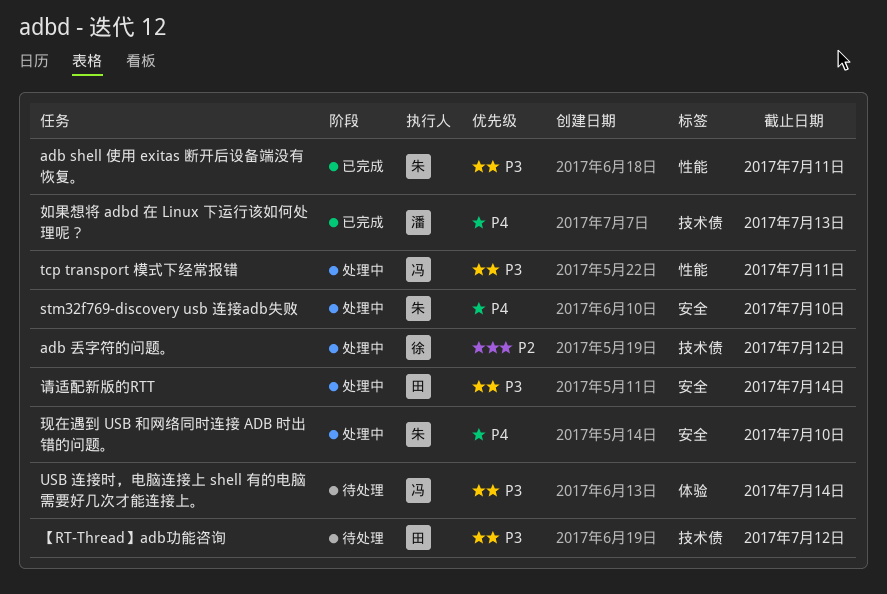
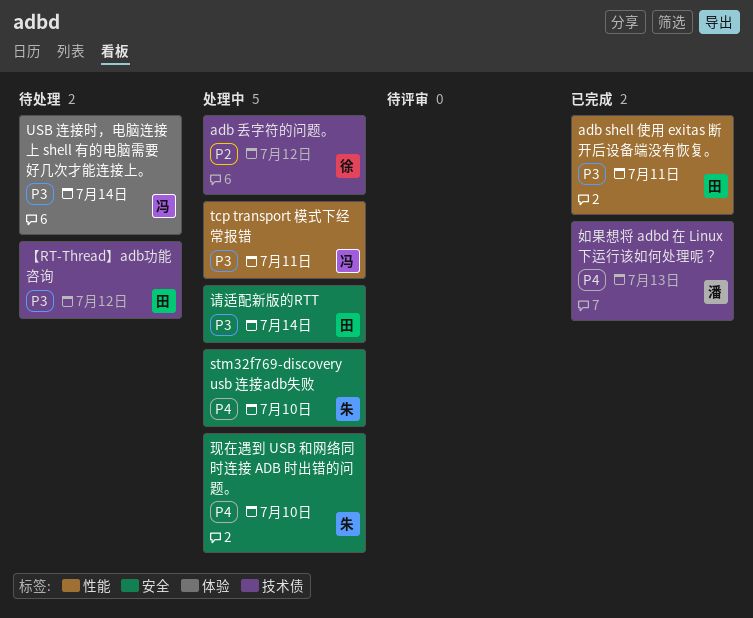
adb shell 使用 exitas 断开后设备端没有恢复。, owner: 朱 -> 田

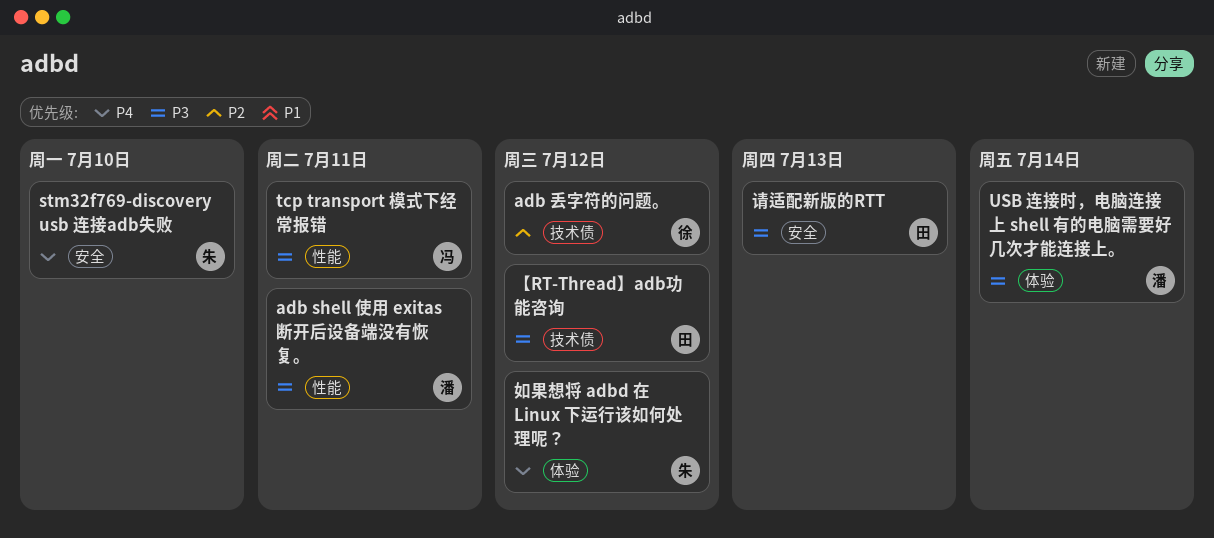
adb shell 使用 exitas 断开后设备端没有恢复。, owner: 田 -> 潘
USB 连接时，电脑连接上 shell 有的电脑需要好几次才能连接上。, owner: 冯 -> 潘
如果想将 adbd 在 Linux 下运行该如何处理呢？, owner: 潘 -> 朱
如果想将 adbd 在 Linux 下运行该如何处理呢？, label: 技术债 -> 体验
如果想将 adbd 在 Linux 下运行该如何处理呢？, due: Jul 13 -> Jul 12
现在遇到 USB 和网络同时连接 ADB 时出错的问题。: present -> none
请适配新版的RTT, due: Jul 14 -> Jul 13

